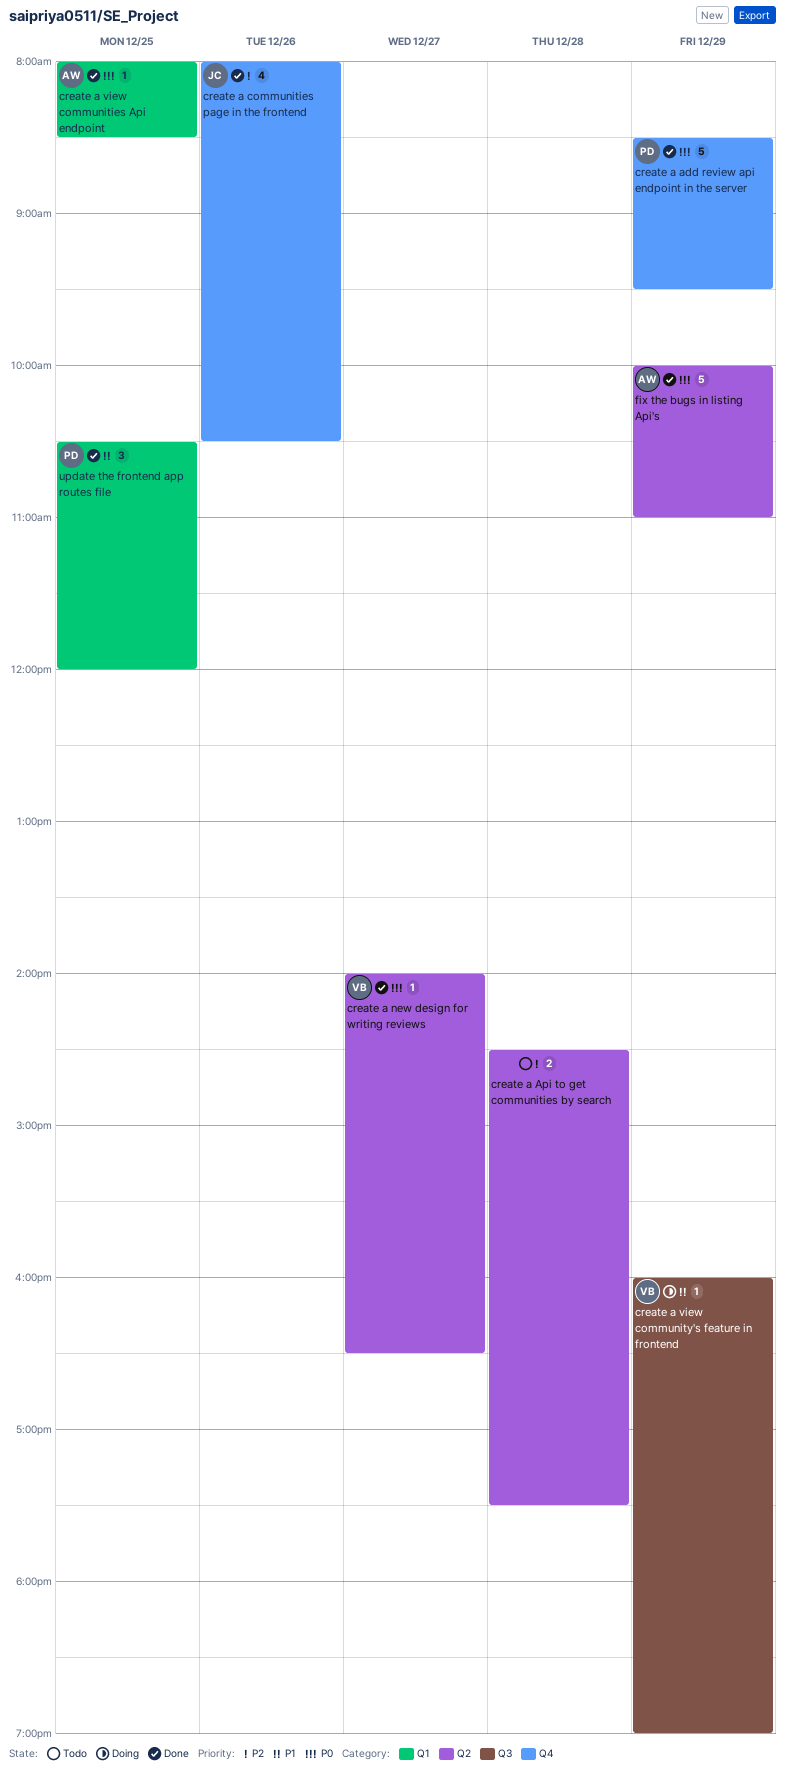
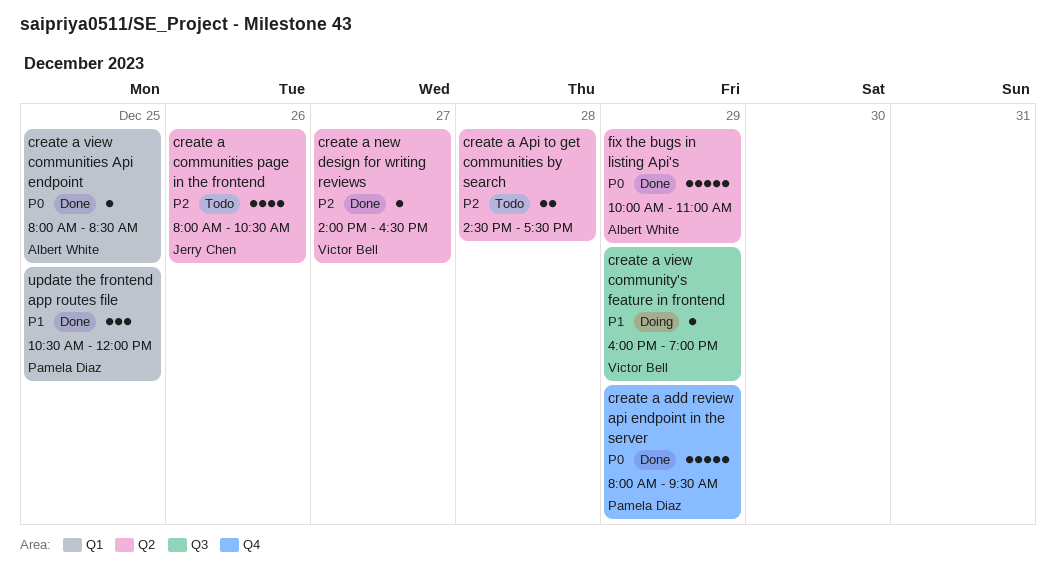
create a add review api endpoint in the server, begins: 08:30 -> 08:00
create a communities page in the frontend, status: Done -> Todo
create a communities page in the frontend, label: Q4 -> Q2
create a new design for writing reviews, priority: P0 -> P2

